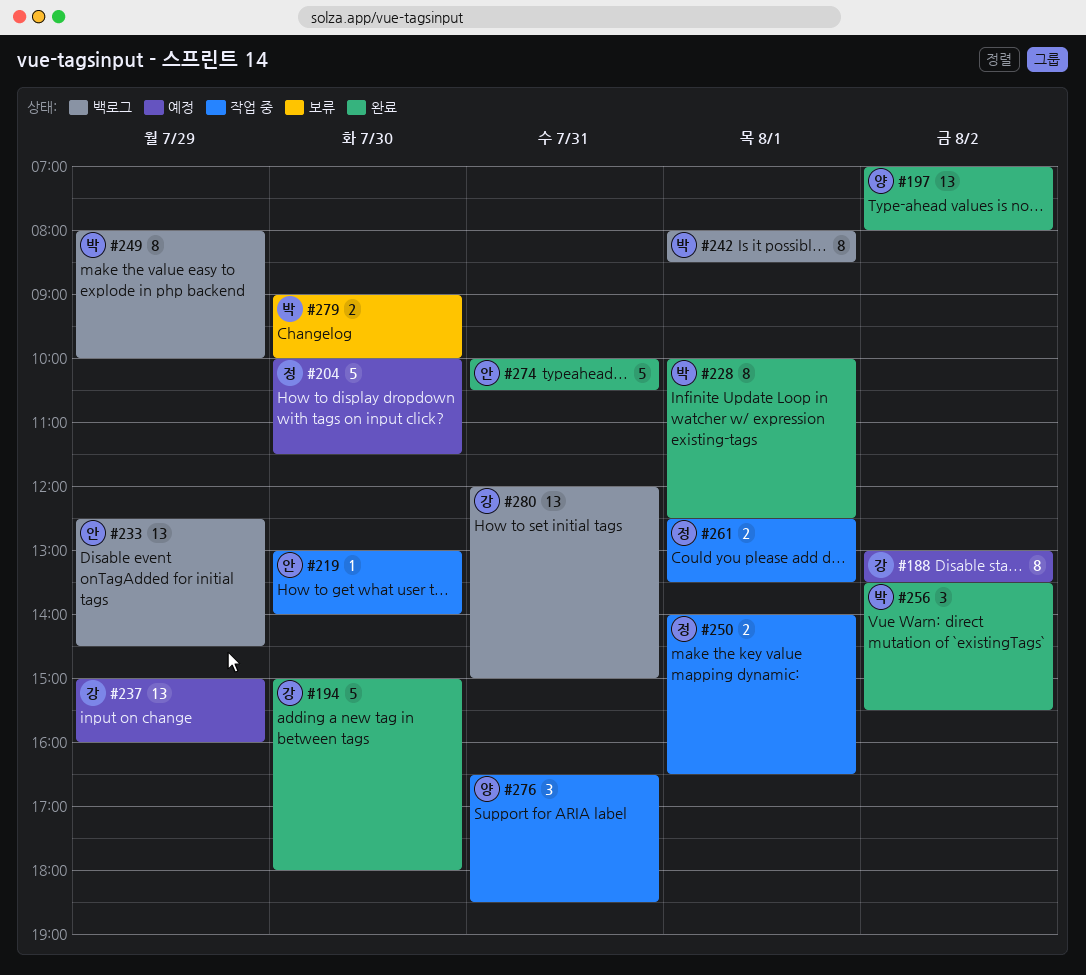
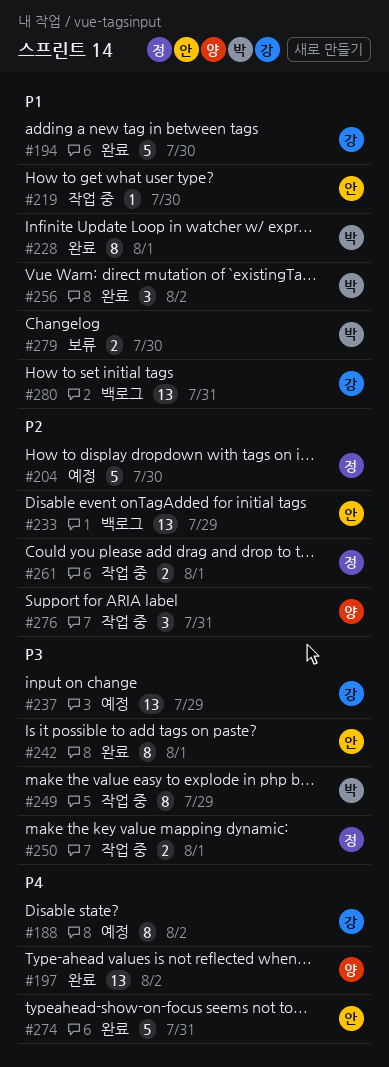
#242, status: 백로그 -> 완료
#242, owner: 박 -> 안
#249, status: 백로그 -> 작업 중

